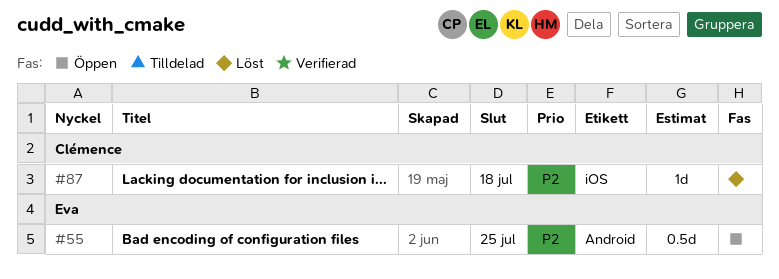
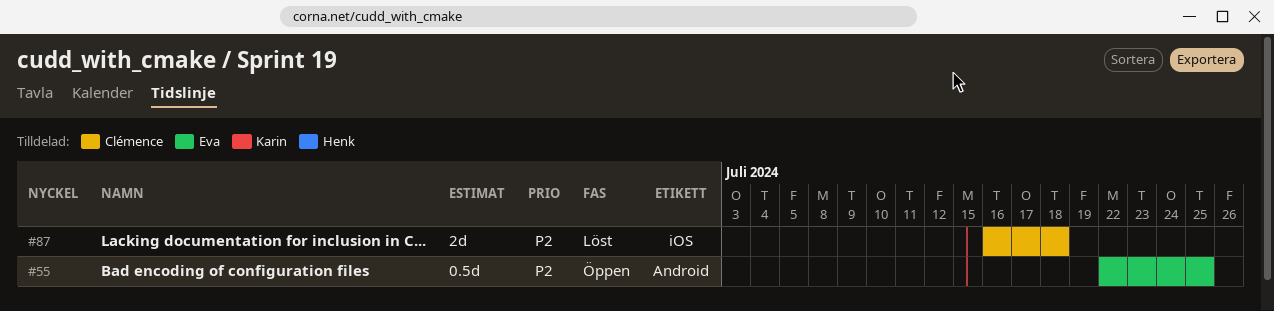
#87, estimate: 1d -> 2d

